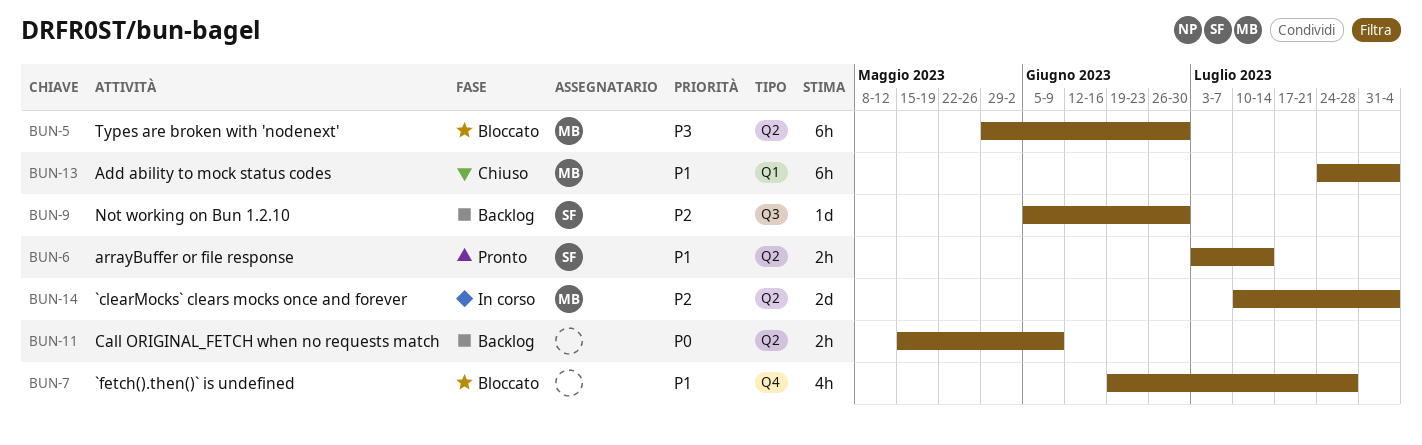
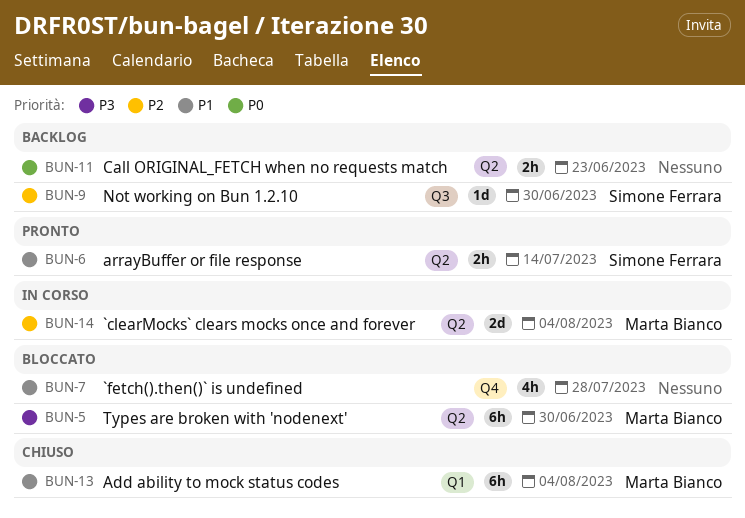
BUN-11, due: Jun 9 -> Jun 23

